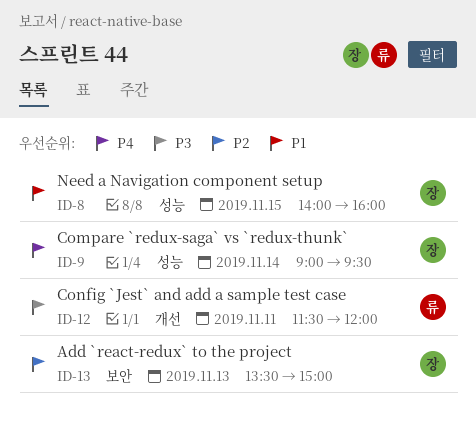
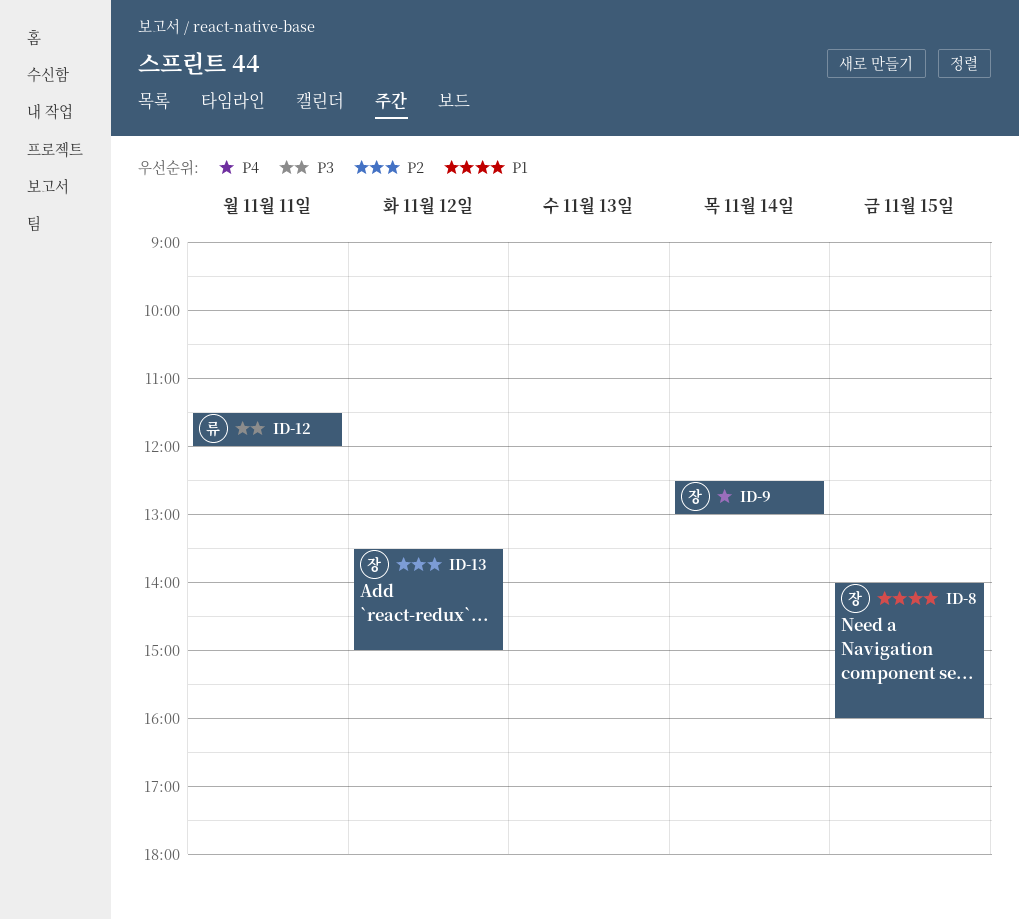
ID-9, begins: 09:00 -> 12:30
ID-9, ends: 09:30 -> 13:00
ID-13, day: Nov 13 -> Nov 12

